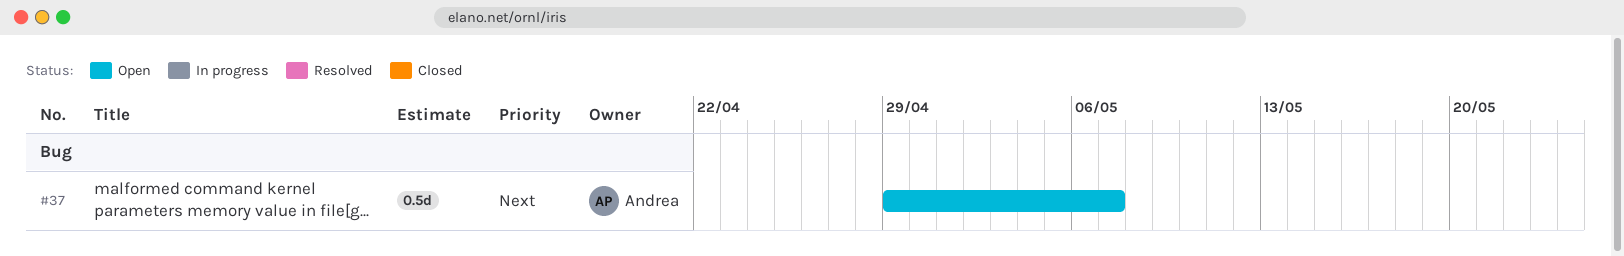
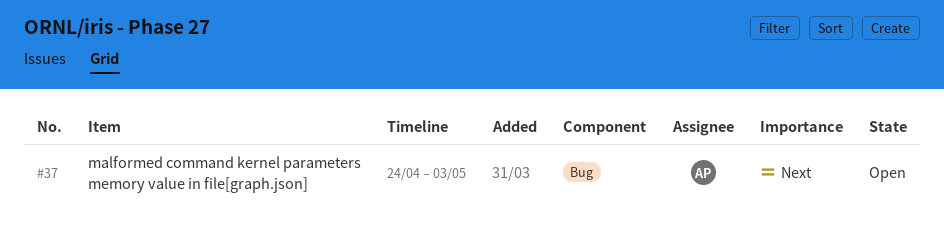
#37, start: Apr 29 -> Apr 24
#37, due: May 7 -> May 3

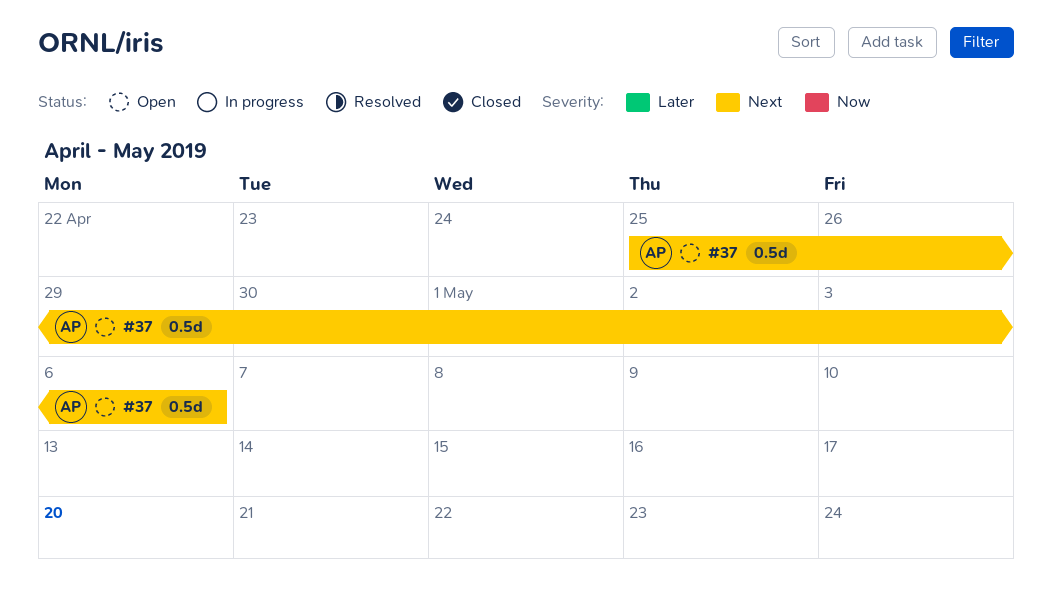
#37, start: Apr 24 -> Apr 25
#37, due: May 3 -> May 6

